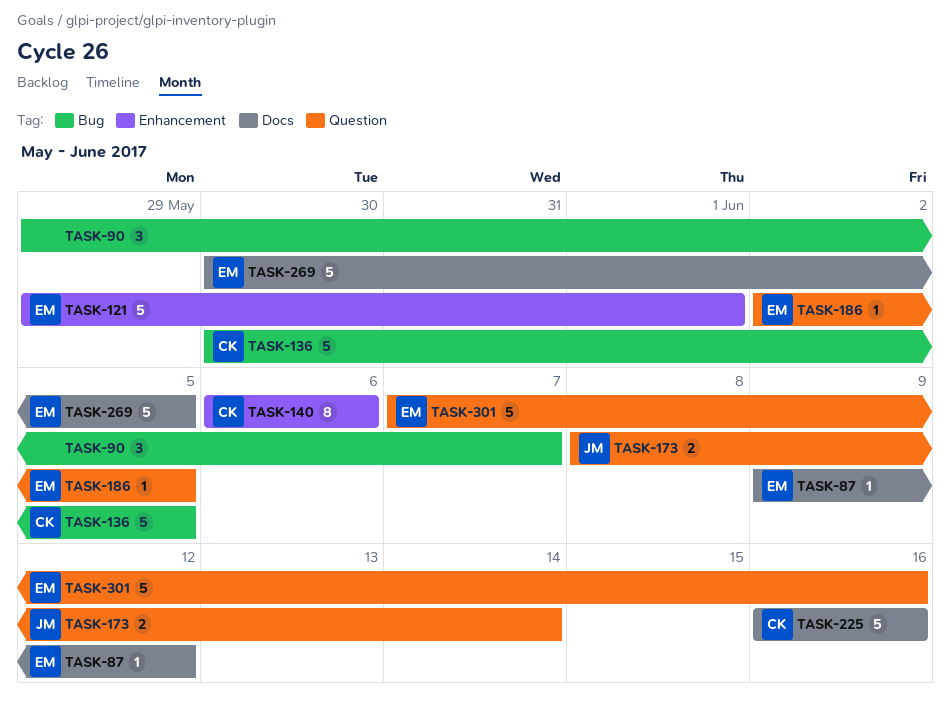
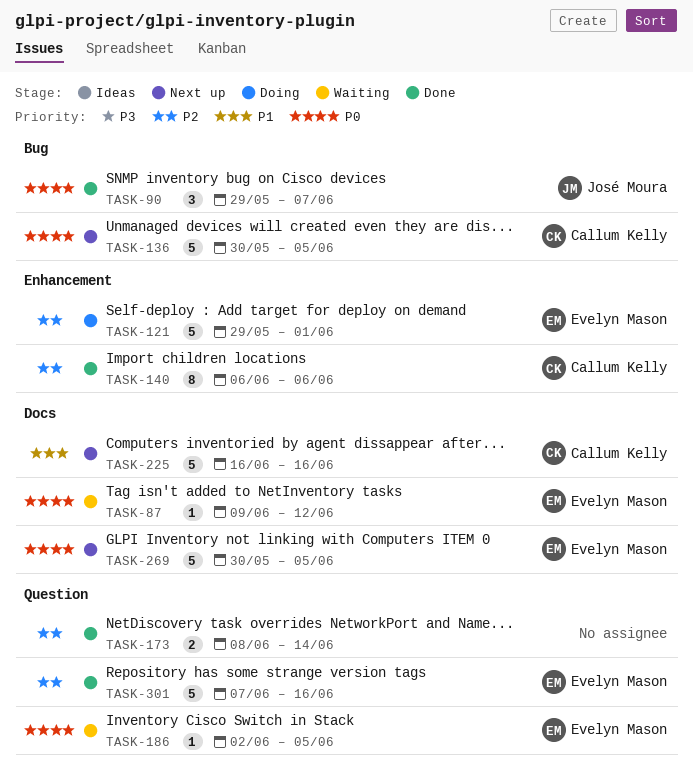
TASK-90, owner: none -> José Moura
TASK-173, owner: José Moura -> none

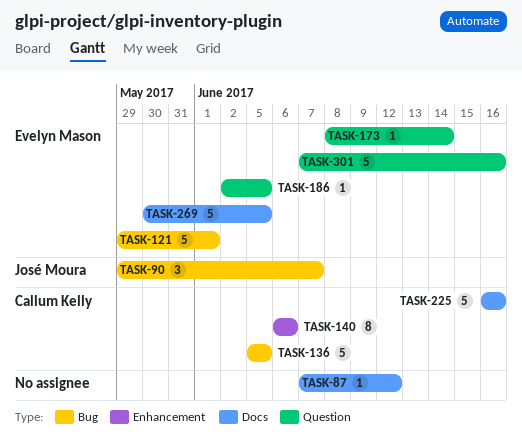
TASK-87, owner: Evelyn Mason -> none
TASK-87, start: Jun 9 -> Jun 7
TASK-121, label: Enhancement -> Bug
TASK-136, start: May 30 -> Jun 5
TASK-173, owner: none -> Evelyn Mason
TASK-173, estimate: 2 -> 1

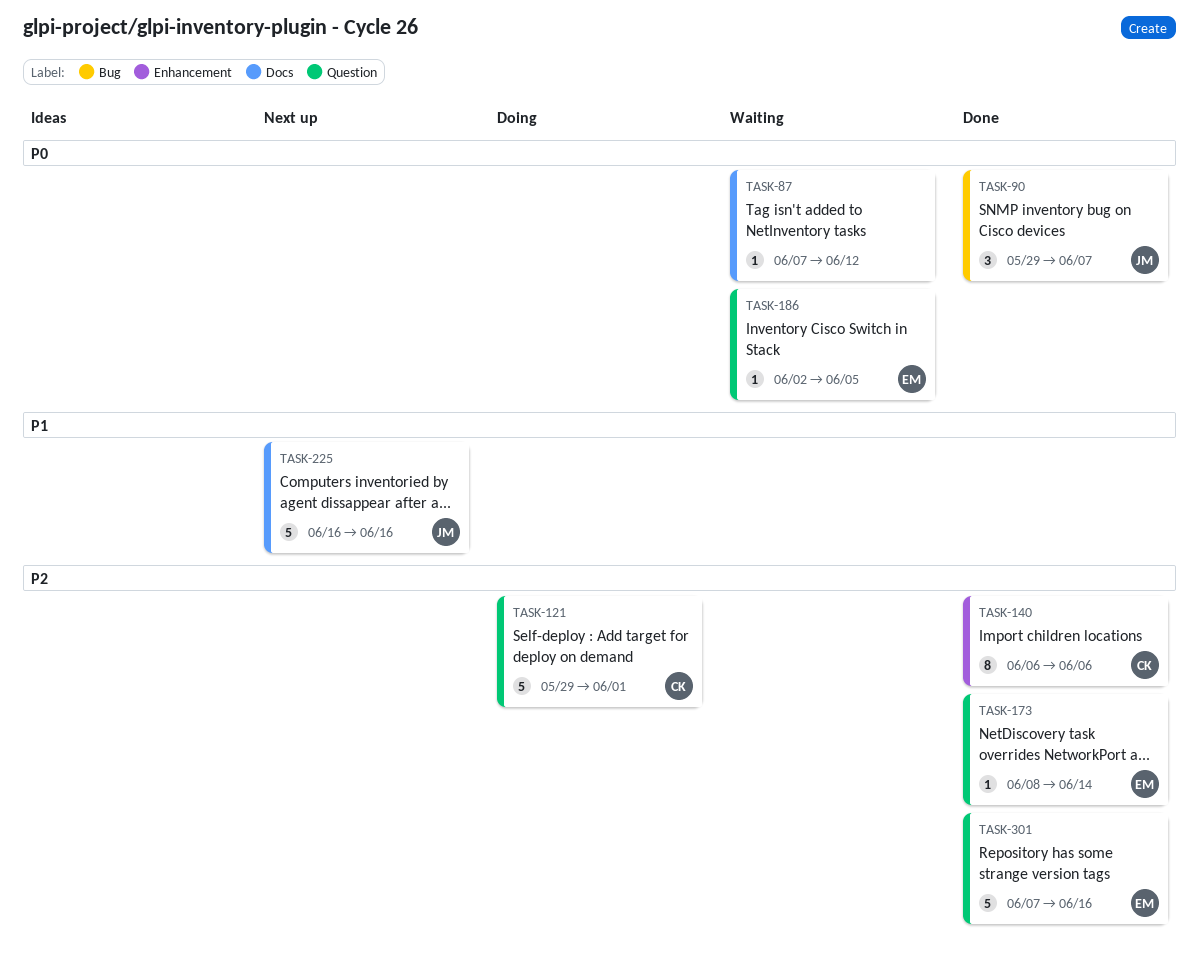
TASK-121, owner: Evelyn Mason -> Callum Kelly
TASK-121, label: Bug -> Question
TASK-136: present -> none
TASK-225, owner: Callum Kelly -> José Moura
TASK-269: present -> none

